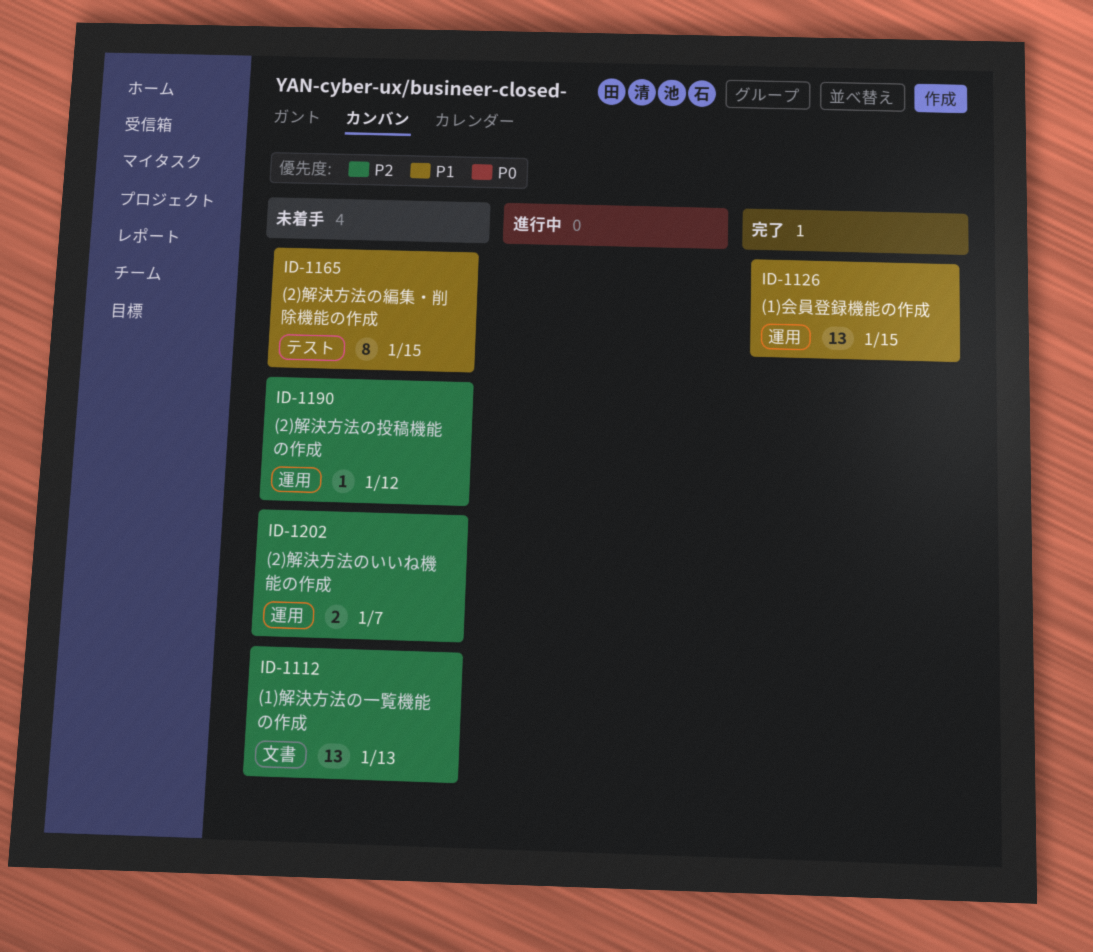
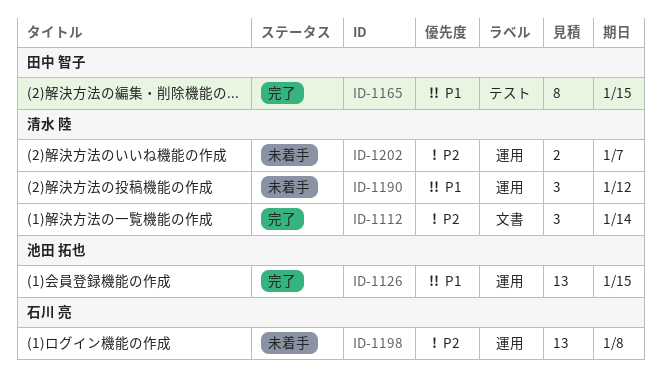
ID-1112, status: 未着手 -> 完了
ID-1112, estimate: 13 -> 3
ID-1112, due: Jan 13 -> Jan 14
ID-1165, status: 未着手 -> 完了
ID-1190, priority: P2 -> P1
ID-1190, estimate: 1 -> 3
ID-1198: none -> present

